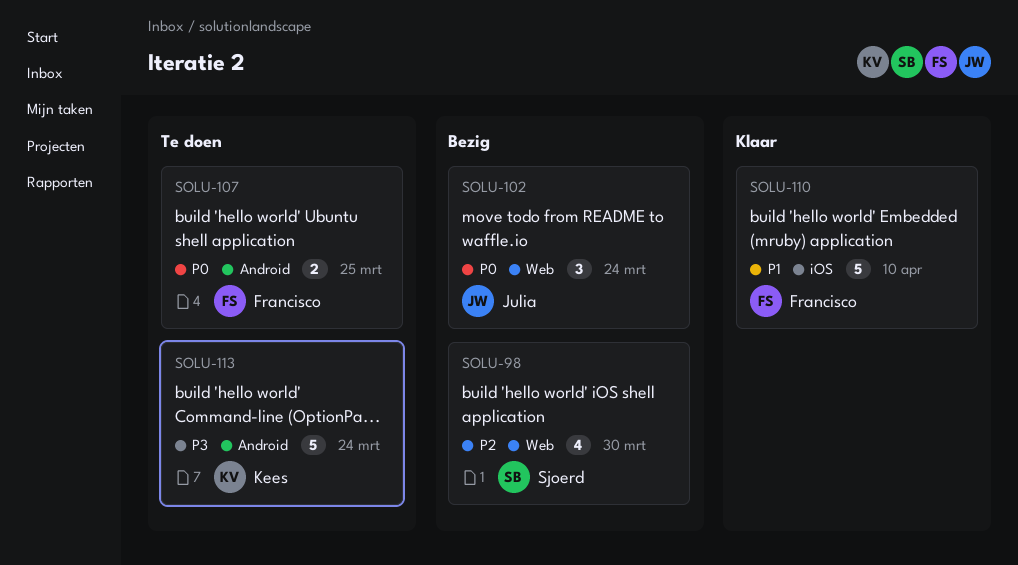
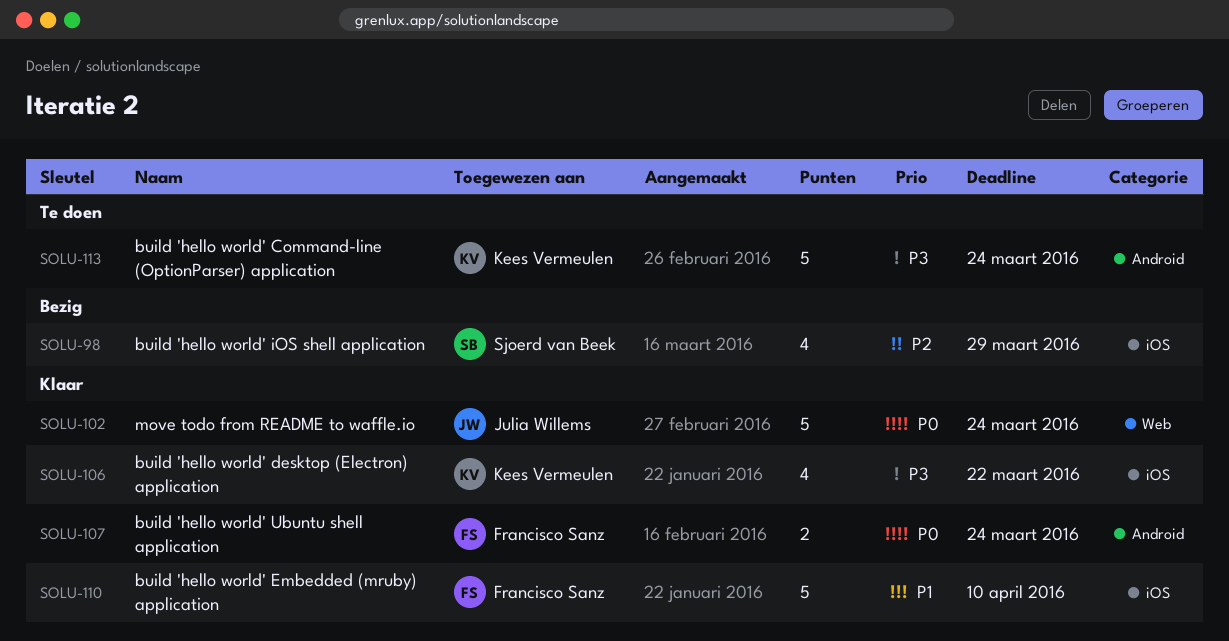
SOLU-98, label: Web -> iOS
SOLU-98, due: Mar 30 -> Mar 29
SOLU-102, status: Bezig -> Klaar
SOLU-102, estimate: 3 -> 5
SOLU-106: none -> present
SOLU-107, status: Te doen -> Klaar
SOLU-107, due: Mar 25 -> Mar 24

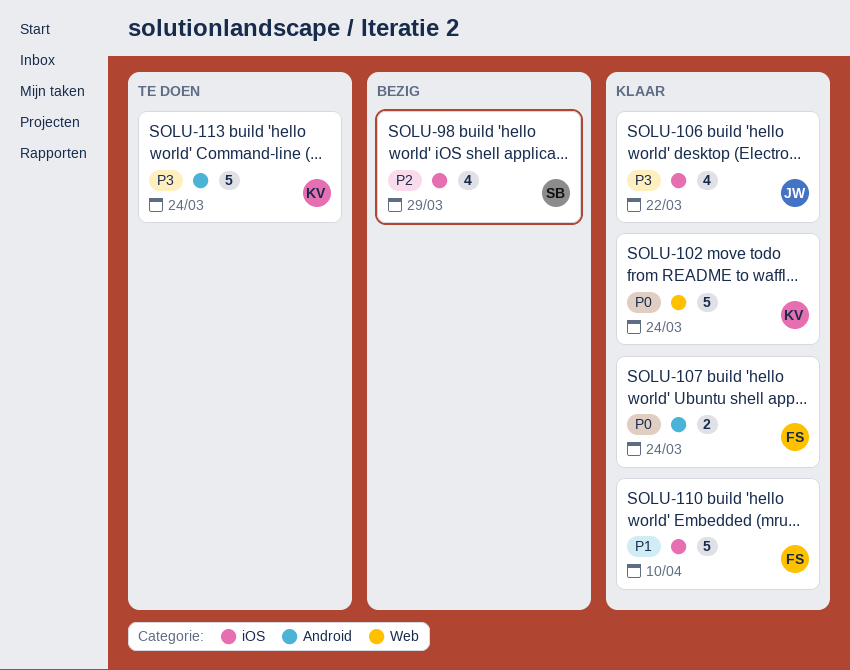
SOLU-102, owner: Julia Willems -> Kees Vermeulen
SOLU-106, owner: Kees Vermeulen -> Julia Willems

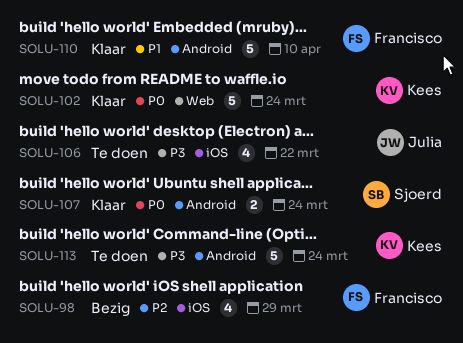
SOLU-98, owner: Sjoerd -> Francisco
SOLU-106, status: Klaar -> Te doen
SOLU-107, owner: Francisco -> Sjoerd
SOLU-110, label: iOS -> Android

